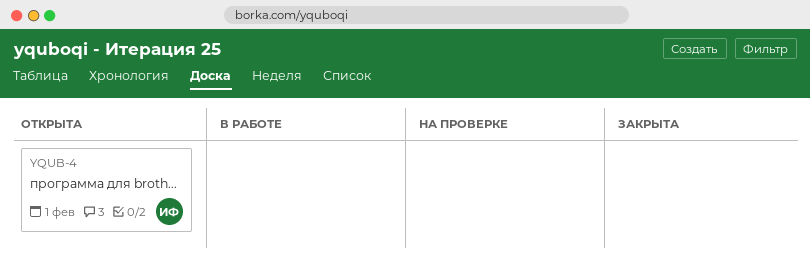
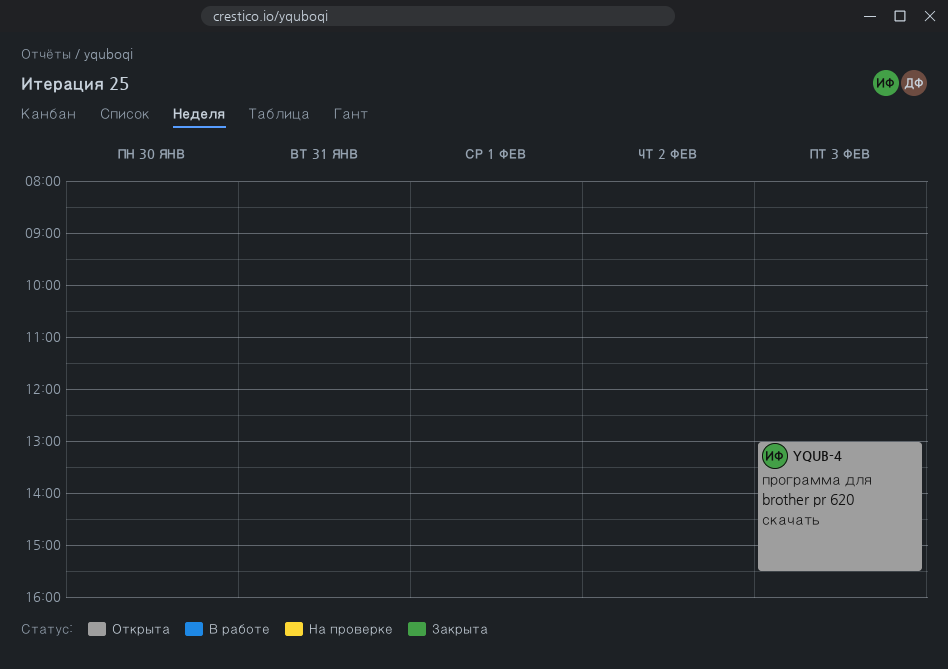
YQUB-4, day: Feb 1 -> Feb 3

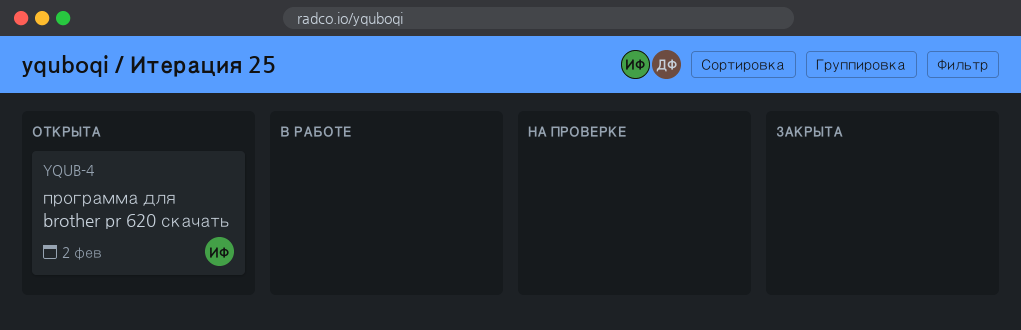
YQUB-4, day: Feb 3 -> Feb 2

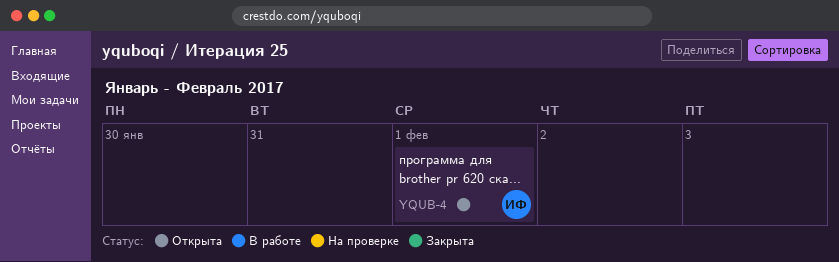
YQUB-4, day: Feb 2 -> Feb 1

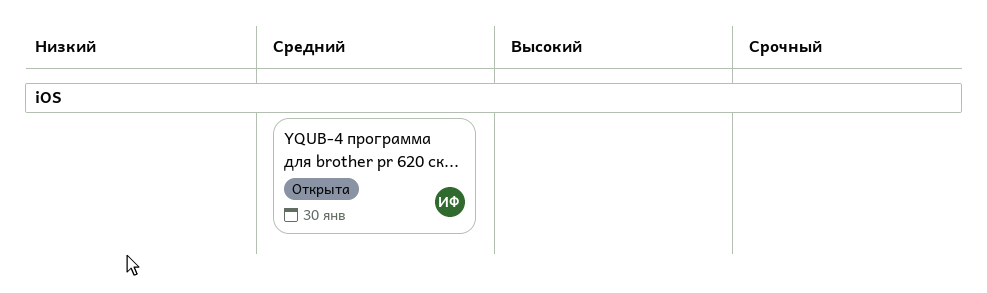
YQUB-4, day: Feb 1 -> Jan 30

